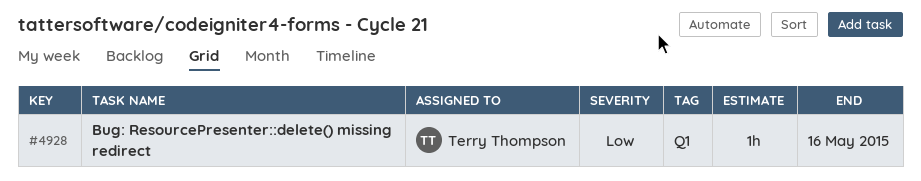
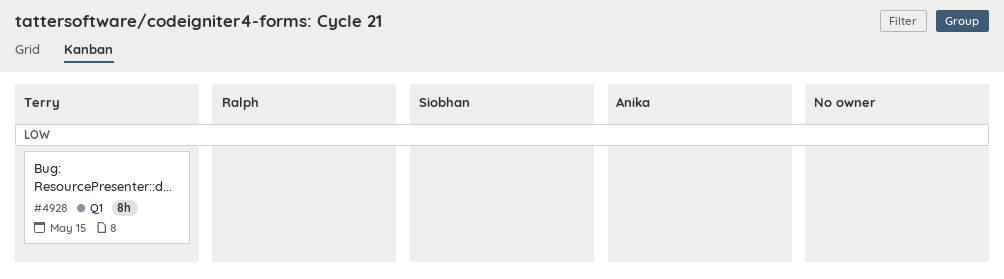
#4928, estimate: 1h -> 8h
#4928, due: May 16 -> May 15

